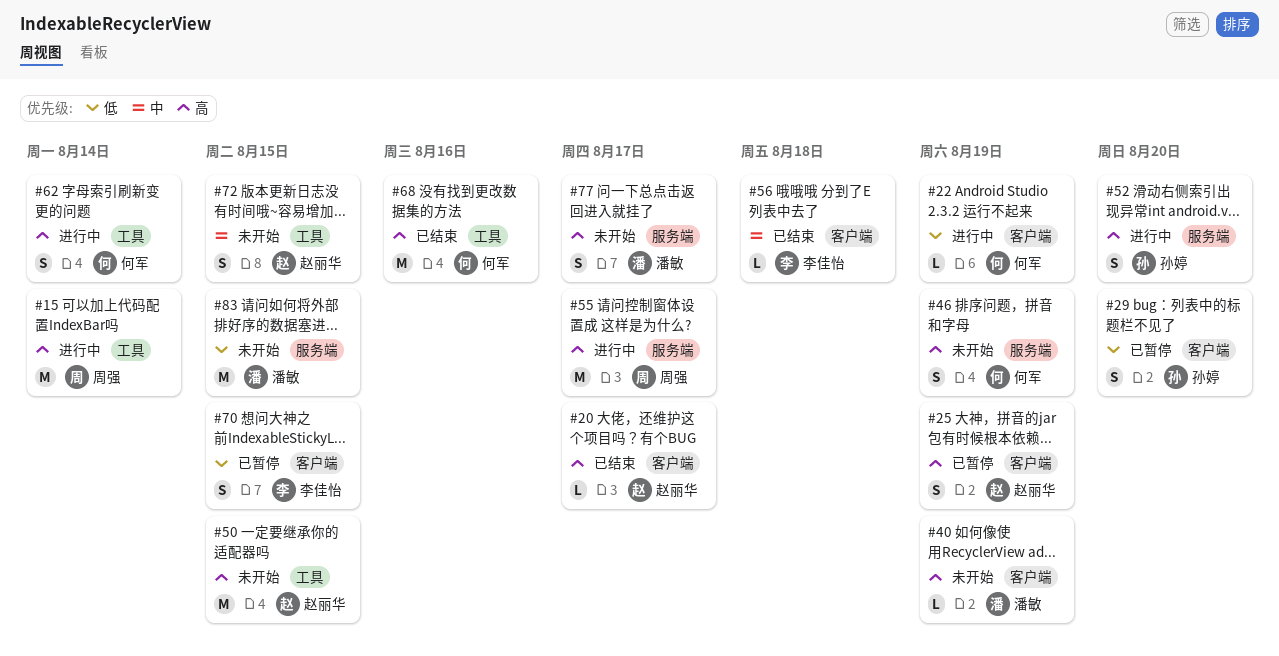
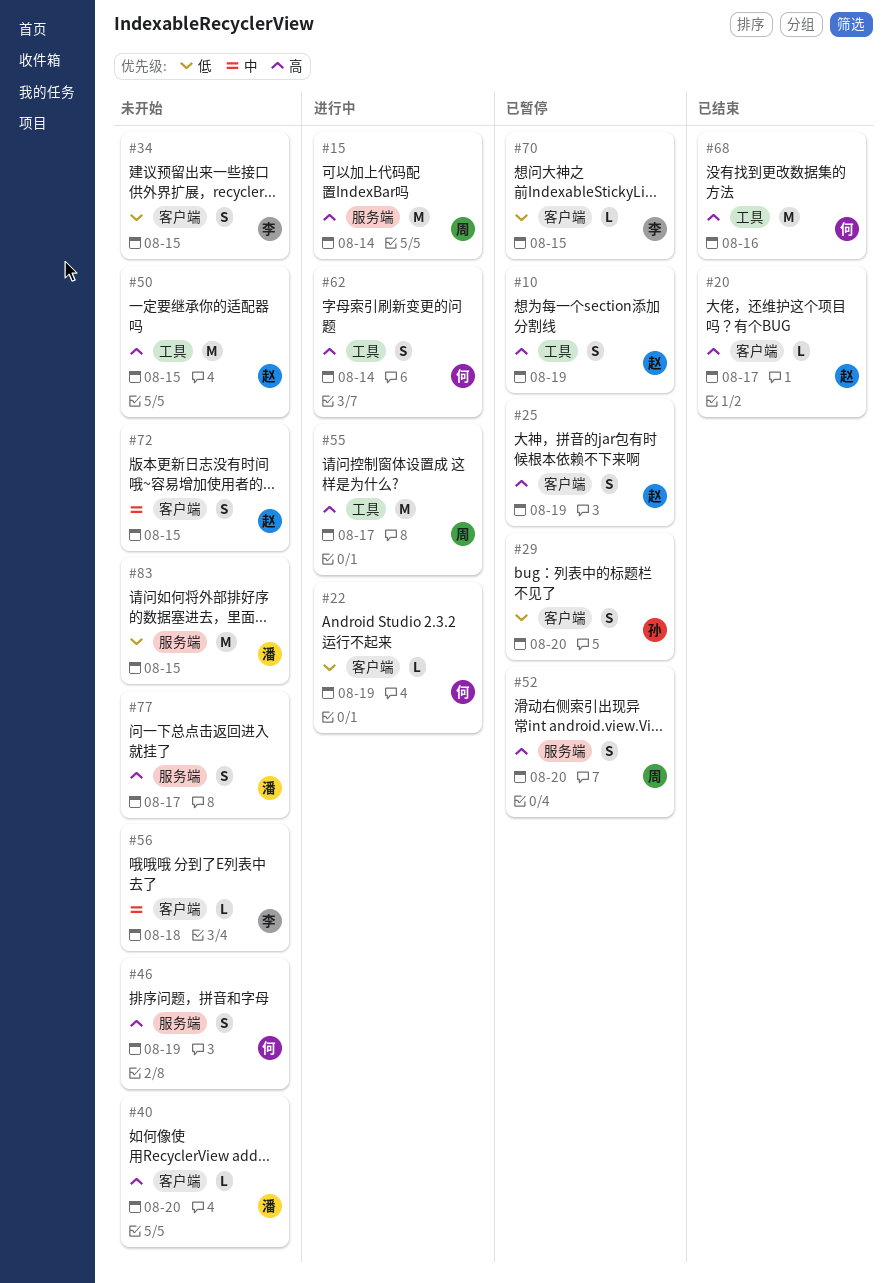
#10: none -> present
#15, label: 工具 -> 服务端
#34: none -> present
#40, due: Aug 19 -> Aug 20
#52, status: 进行中 -> 已暂停
#52, owner: 孙婷 -> 周强
#55, label: 服务端 -> 工具
#56, status: 已结束 -> 未开始
#70, estimate: S -> L
#72, label: 工具 -> 客户端

